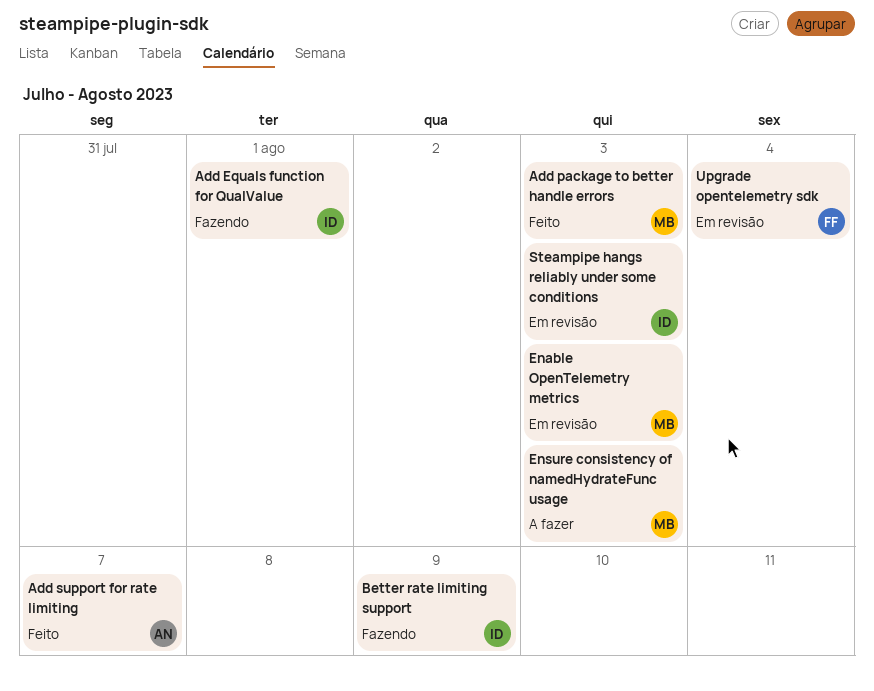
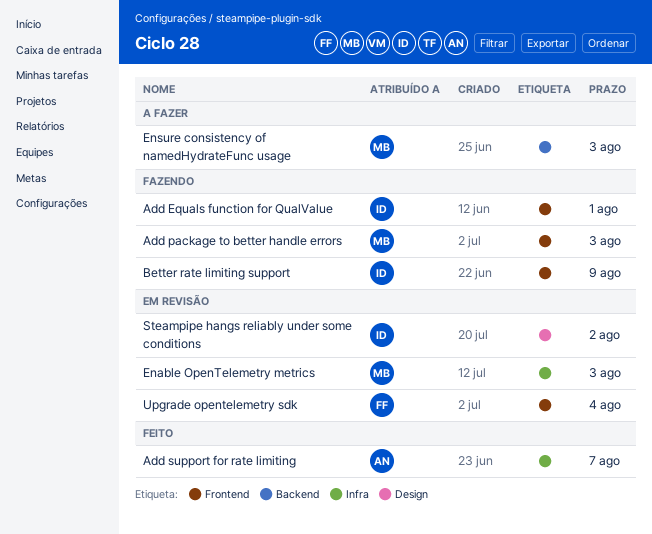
Add package to better handle errors, status: Feito -> Fazendo
Steampipe hangs reliably under some conditions, due: Aug 3 -> Aug 2

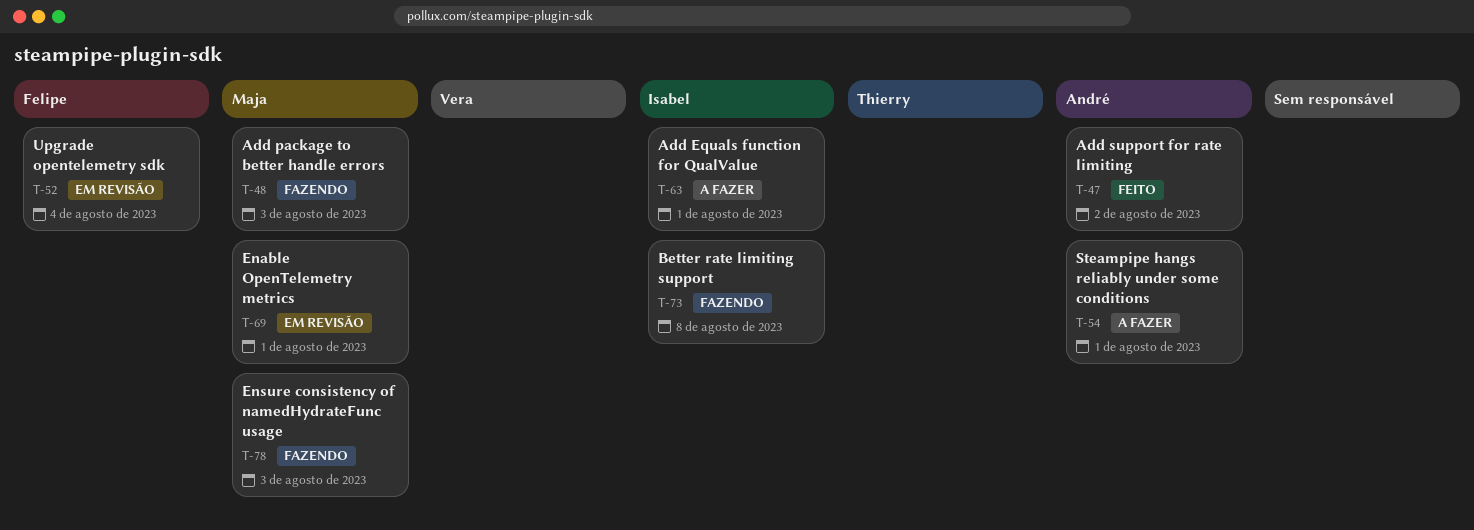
Add Equals function for QualValue, status: Fazendo -> A fazer
Add support for rate limiting, due: Aug 7 -> Aug 2
Better rate limiting support, due: Aug 9 -> Aug 8
Enable OpenTelemetry metrics, due: Aug 3 -> Aug 1
Ensure consistency of namedHydrateFunc usage, status: A fazer -> Fazendo
Steampipe hangs reliably under some conditions, status: Em revisão -> A fazer
Steampipe hangs reliably under some conditions, owner: Isabel -> André
Steampipe hangs reliably under some conditions, due: Aug 2 -> Aug 1

